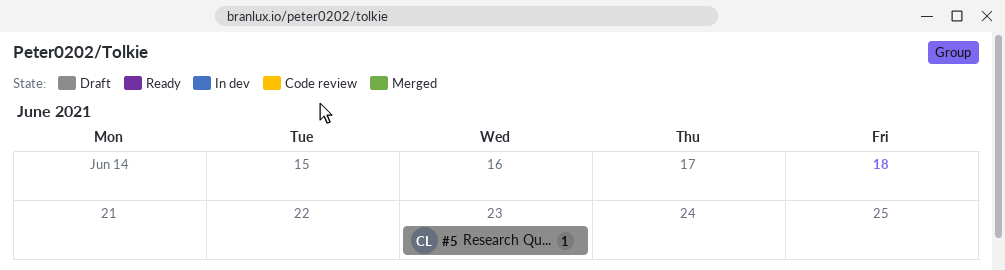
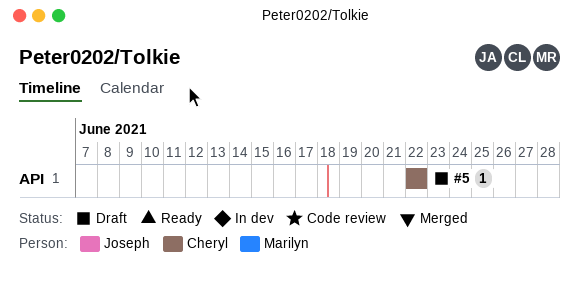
#5, start: Jun 23 -> Jun 22
#5, due: Jun 23 -> Jun 22

